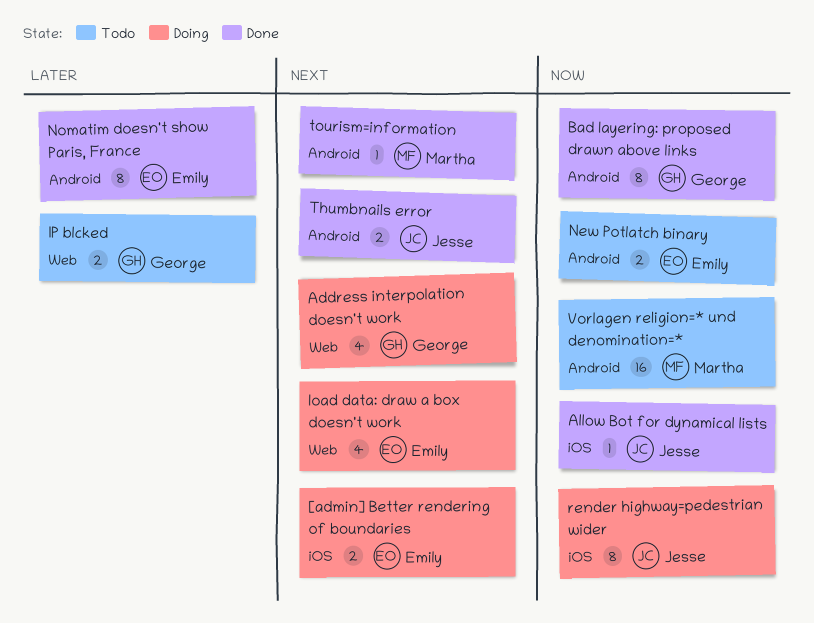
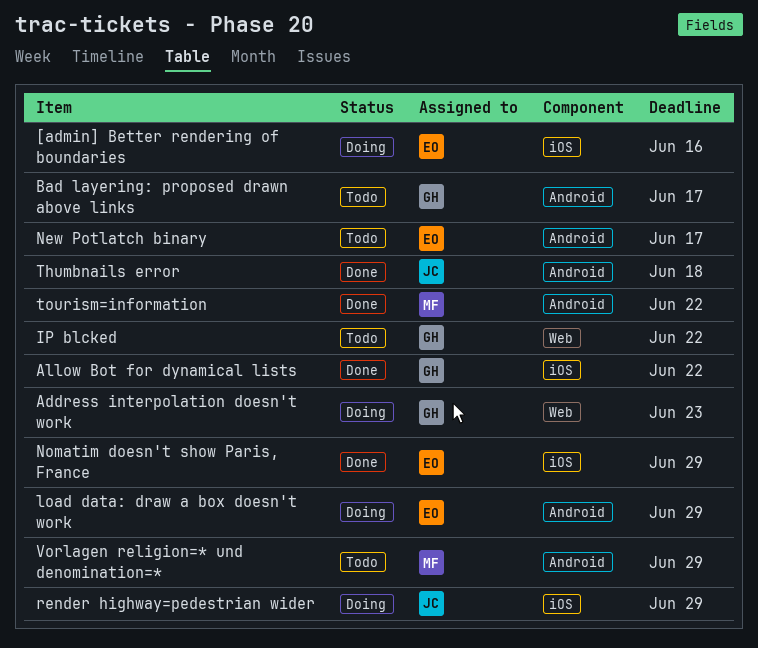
Allow Bot for dynamical lists, owner: Jesse -> George
Bad layering: proposed drawn above links, status: Done -> Todo
load data: draw a box doesn't work, label: Web -> Android
Nomatim doesn't show Paris, France, label: Android -> iOS

